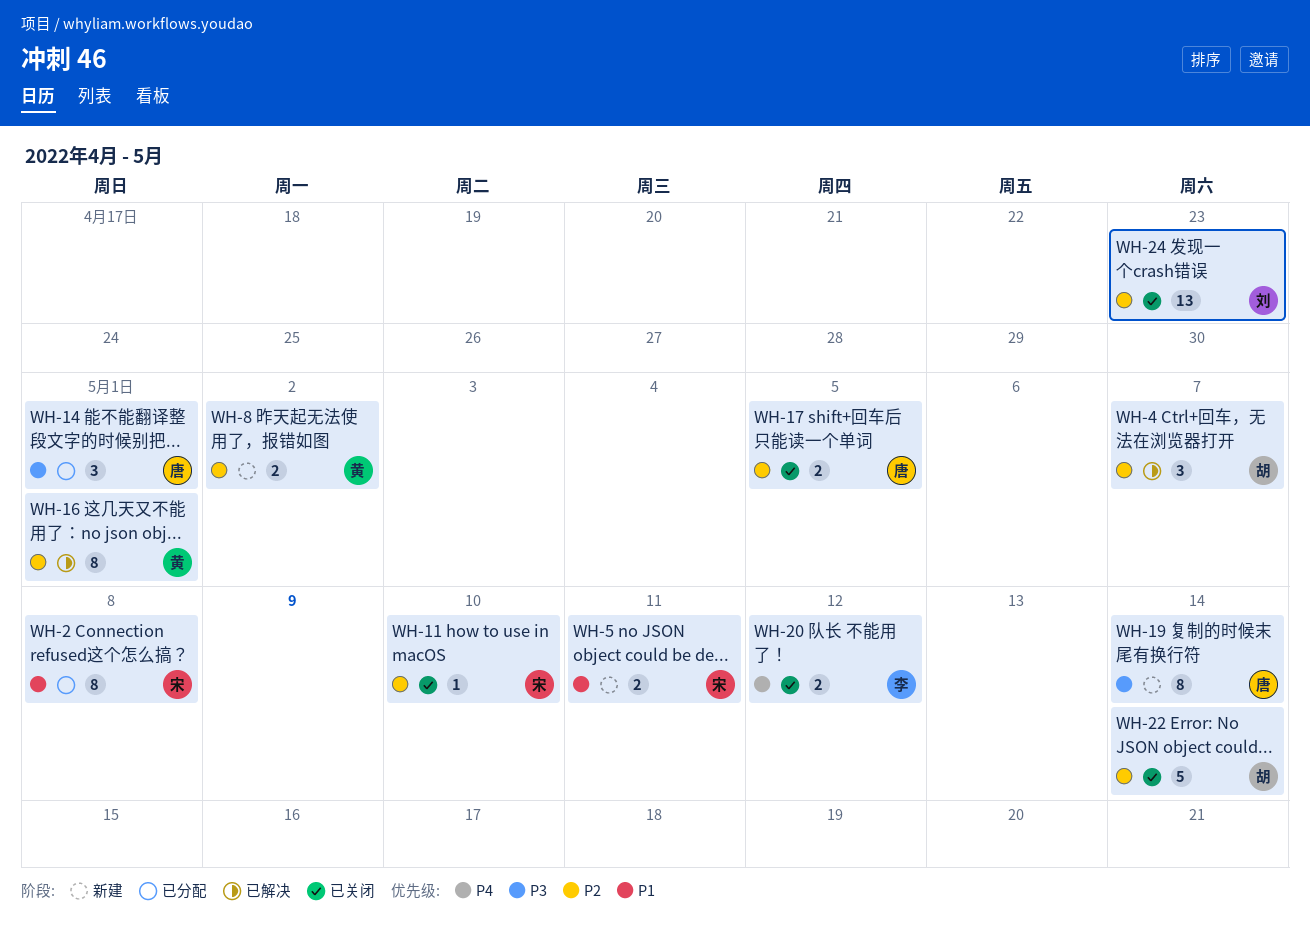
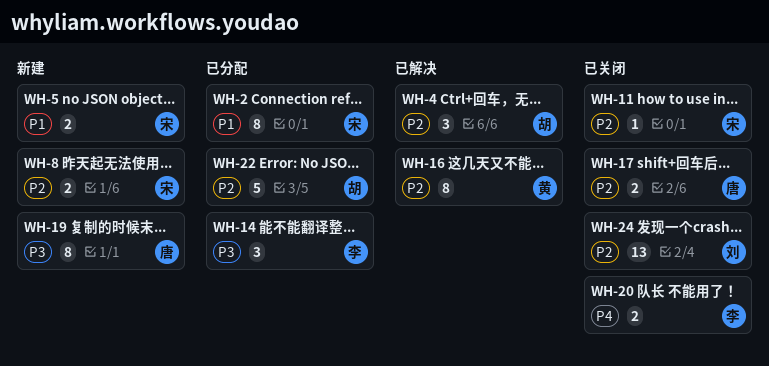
WH-8, owner: 黄 -> 宋
WH-14, owner: 唐 -> 李
WH-22, status: 已关闭 -> 已分配

